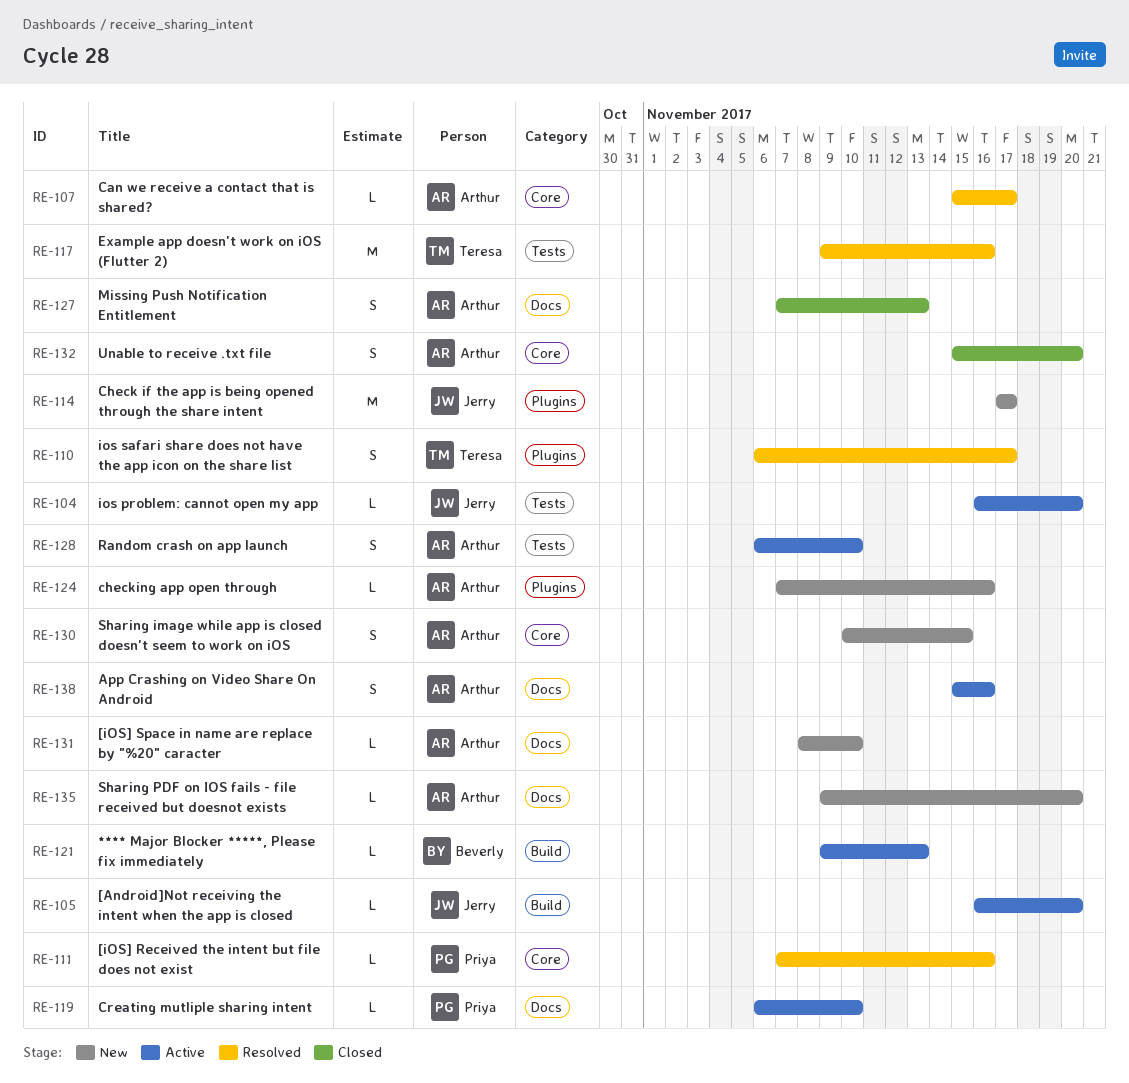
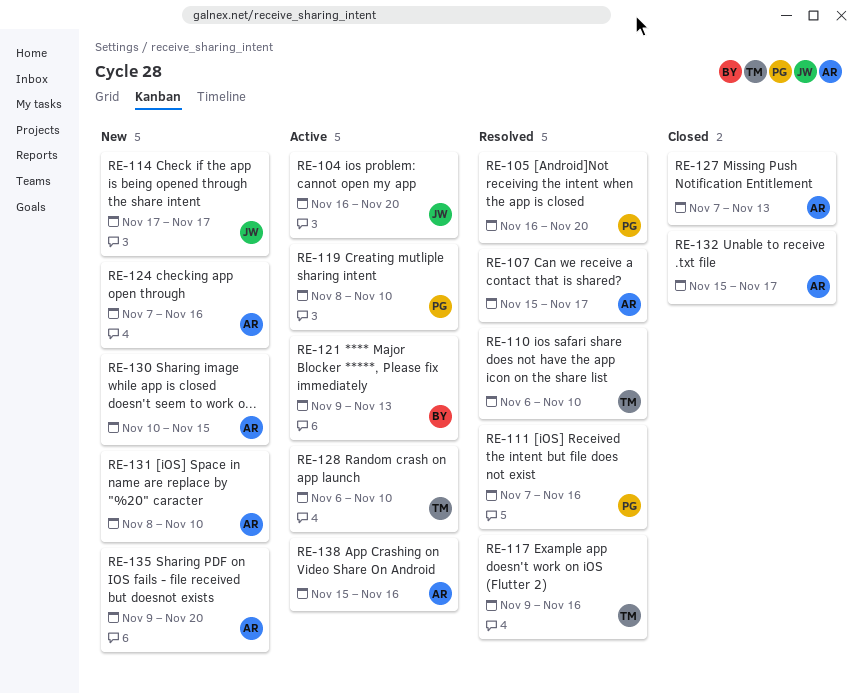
RE-105, status: Active -> Resolved
RE-105, owner: Jerry -> Priya
RE-110, due: Nov 17 -> Nov 10
RE-119, start: Nov 6 -> Nov 8
RE-128, owner: Arthur -> Teresa
RE-132, due: Nov 20 -> Nov 17

